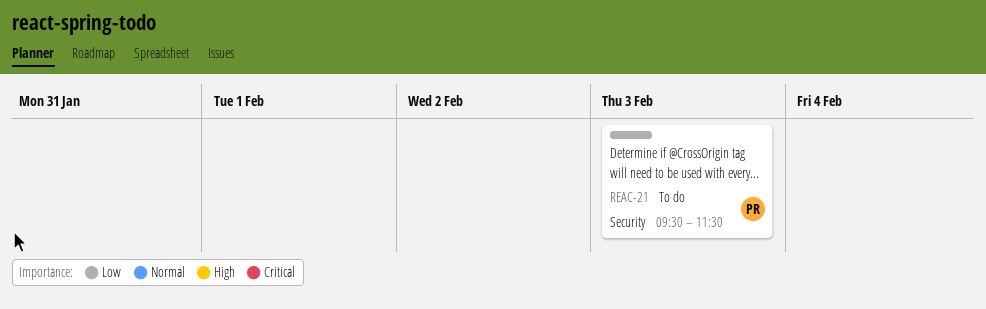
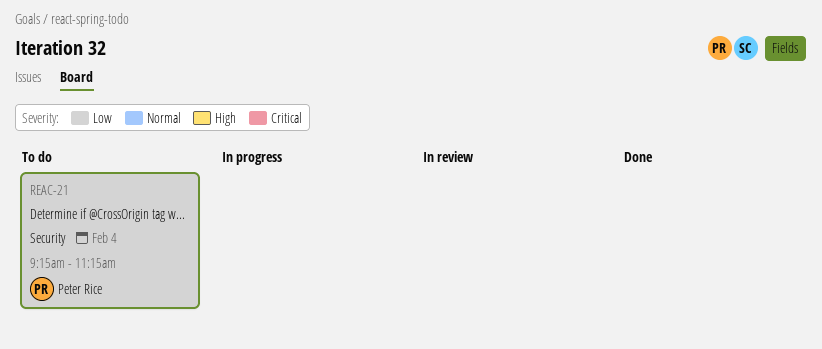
REAC-21, day: Feb 3 -> Feb 4
REAC-21, begins: 09:30 -> 09:15
REAC-21, ends: 11:30 -> 11:15

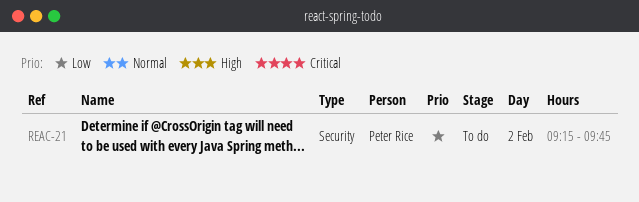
REAC-21, day: Feb 4 -> Feb 2
REAC-21, ends: 11:15 -> 09:45

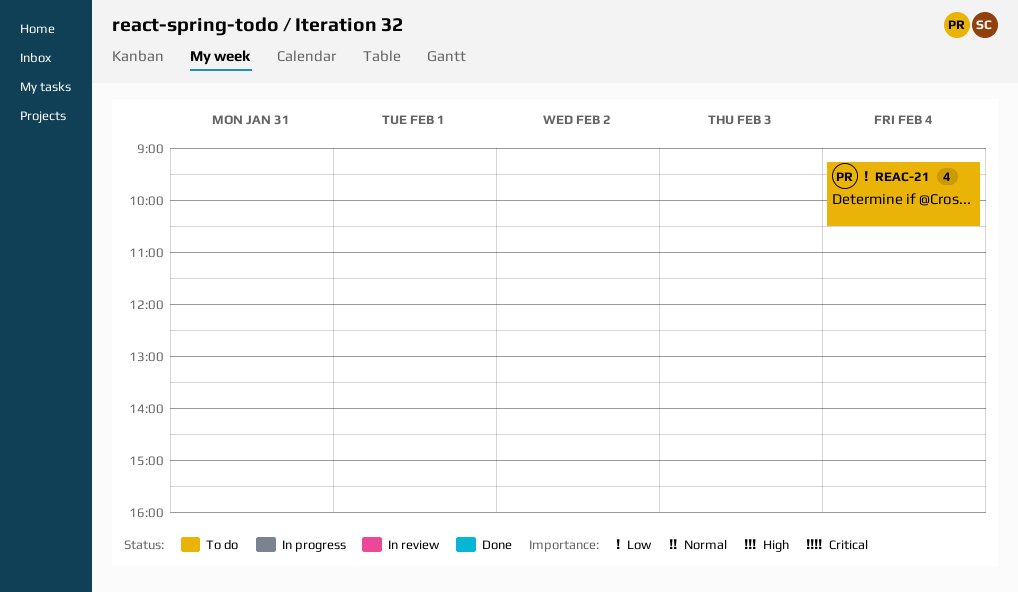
REAC-21, day: Feb 2 -> Feb 4
REAC-21, ends: 09:45 -> 10:30

